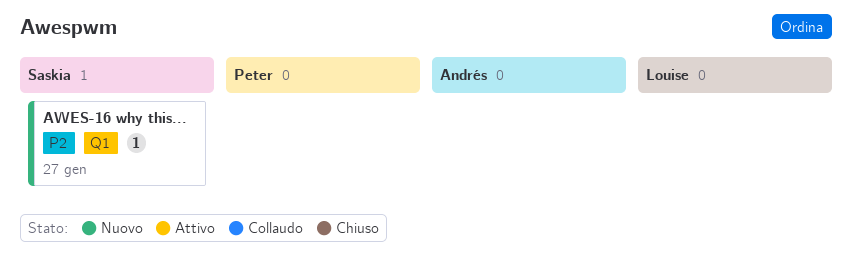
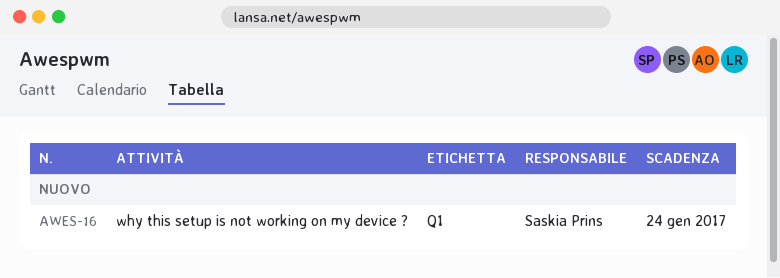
AWES-16, due: Jan 27 -> Jan 24

